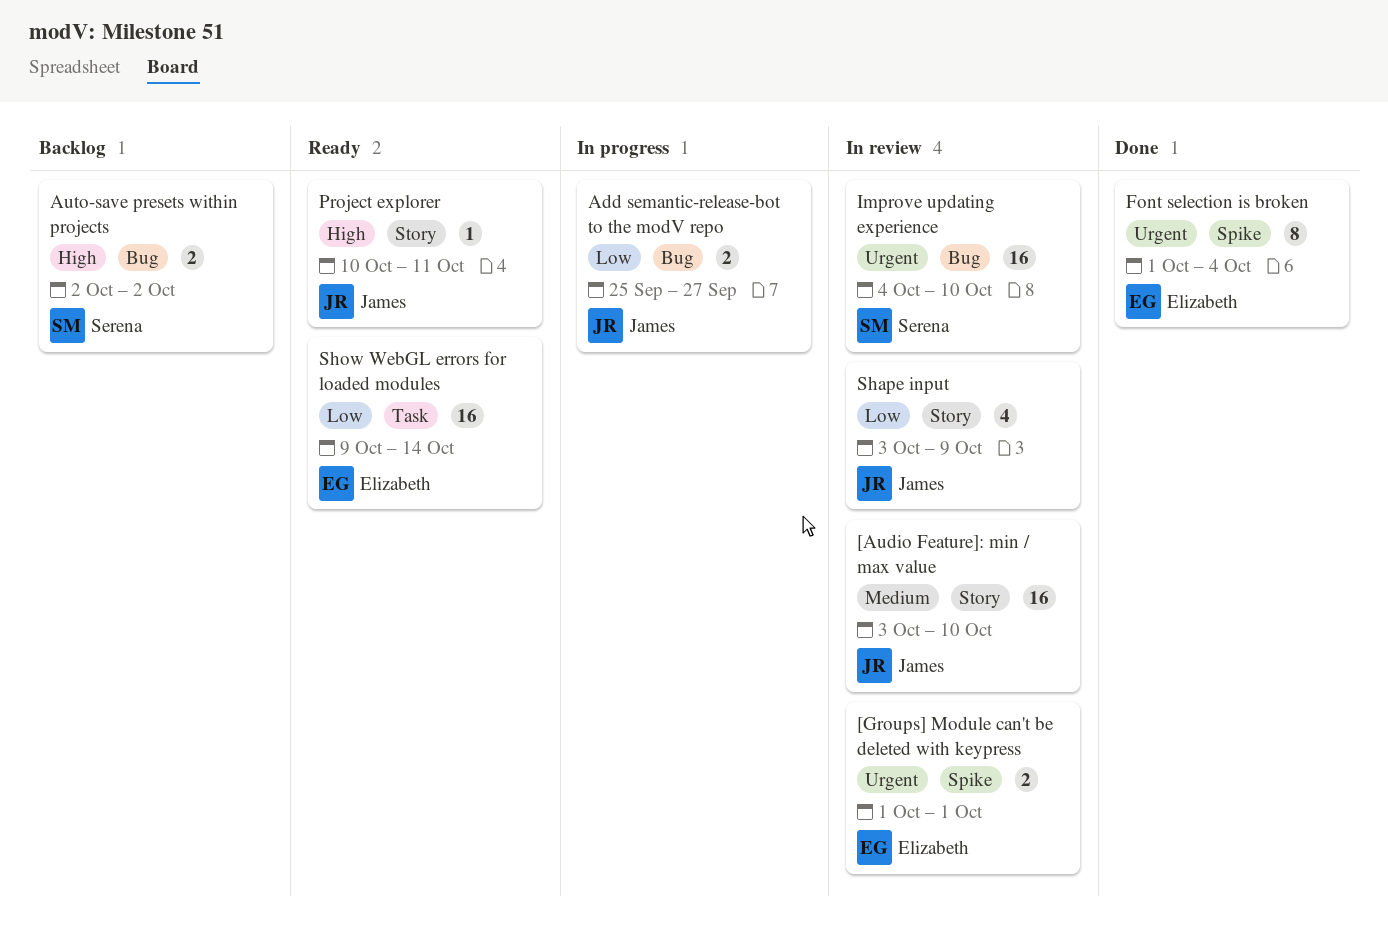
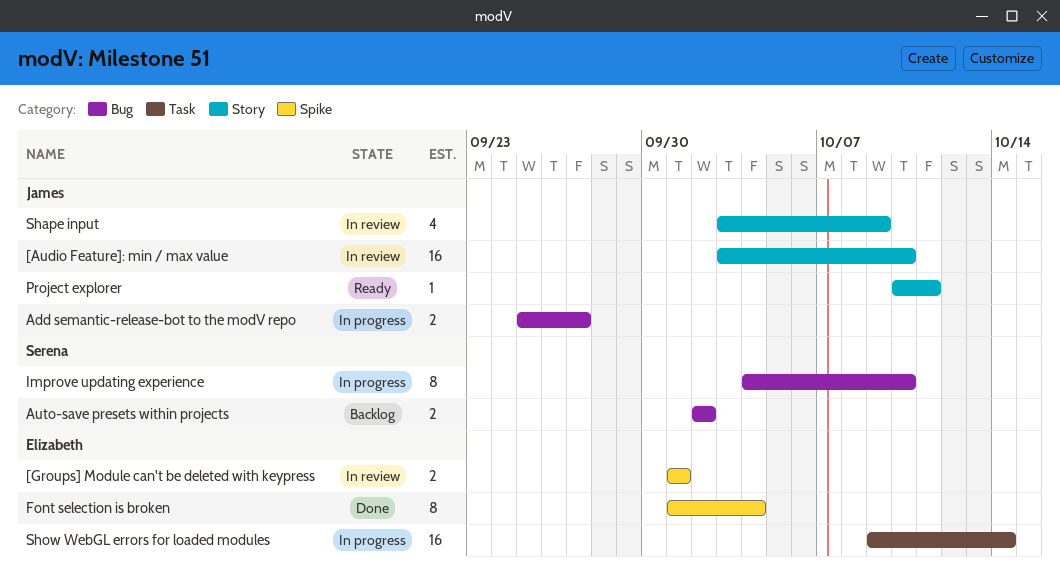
Improve updating experience, status: In review -> In progress
Improve updating experience, estimate: 16 -> 8
Show WebGL errors for loaded modules, status: Ready -> In progress

